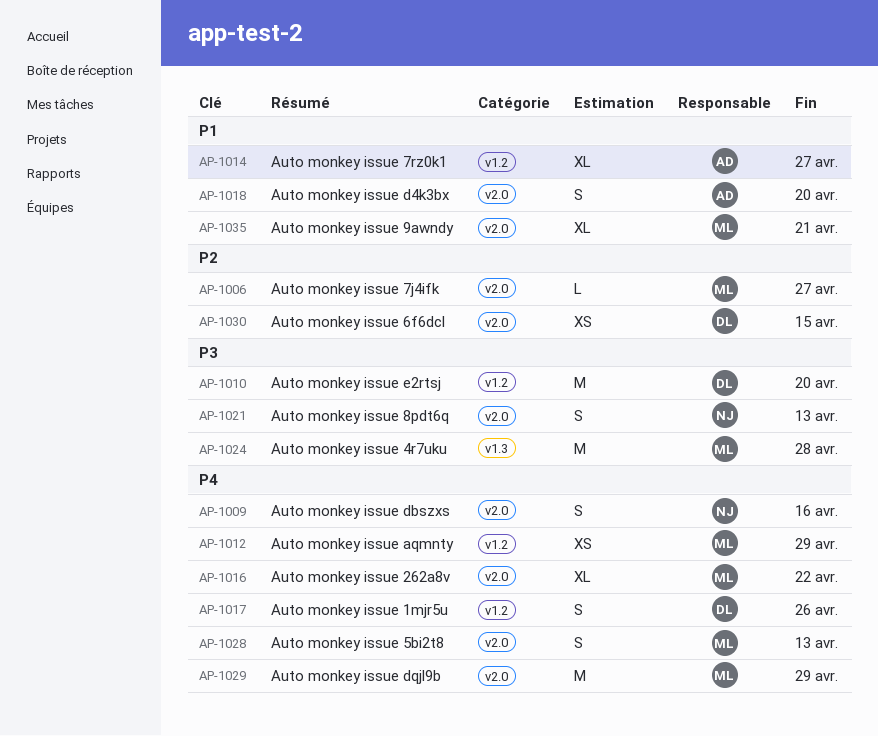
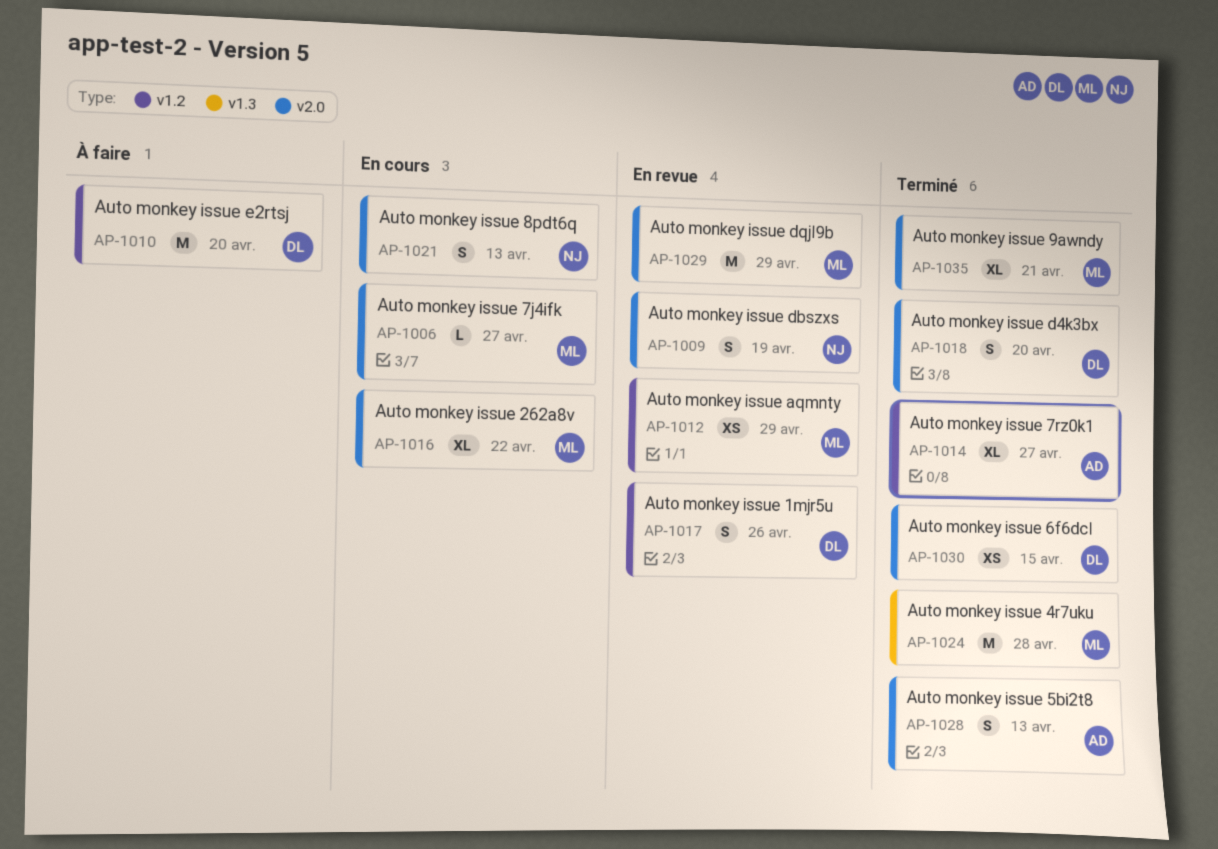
AP-1009, due: Apr 16 -> Apr 19
AP-1018, owner: AD -> DL
AP-1028, owner: ML -> AD

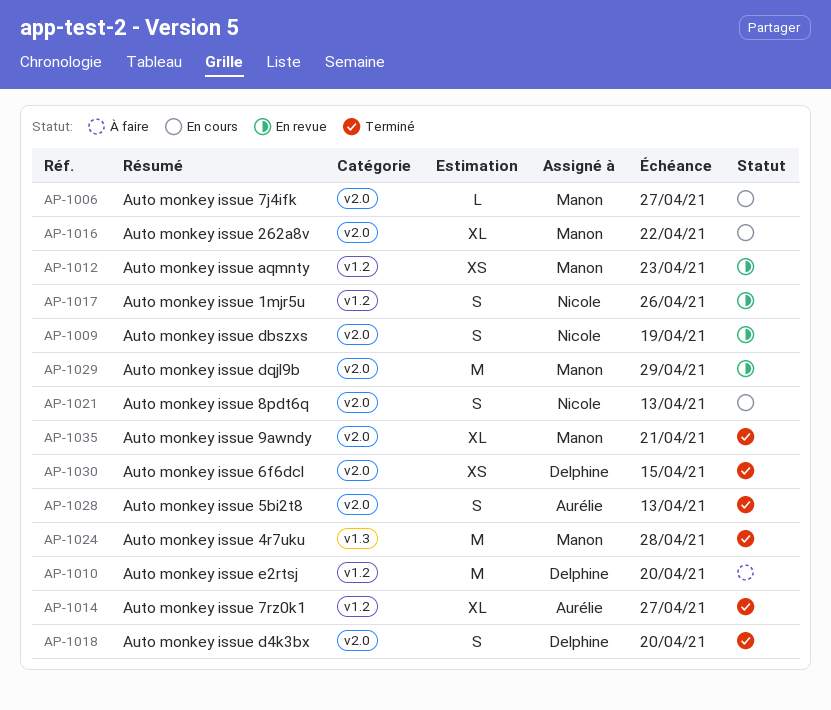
AP-1012, due: Apr 29 -> Apr 23
AP-1017, owner: Delphine -> Nicole

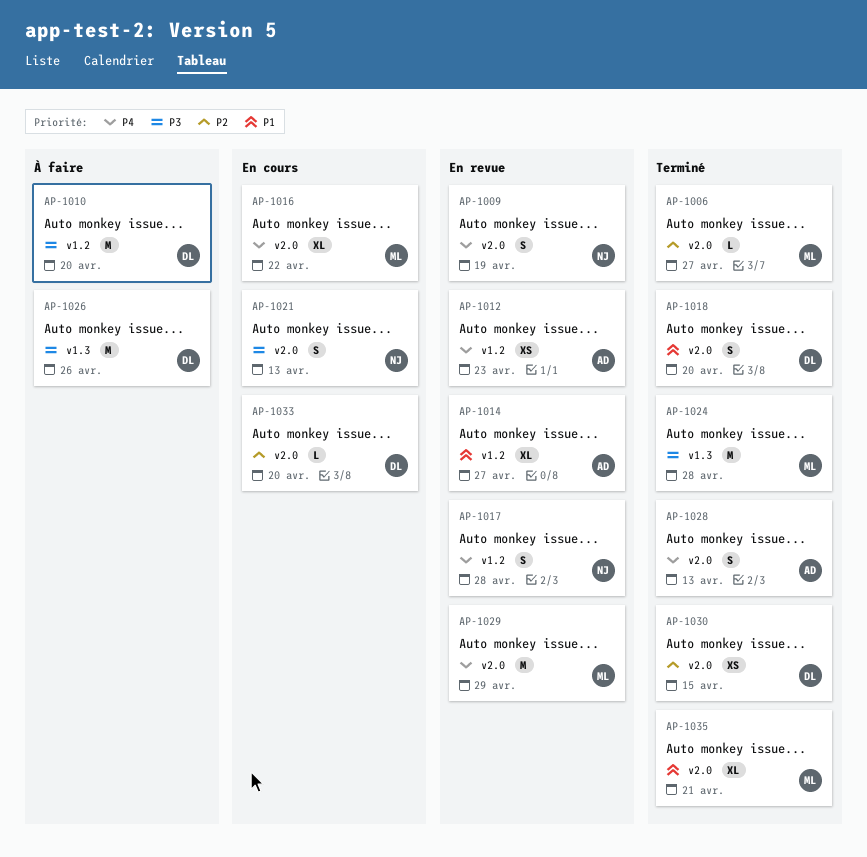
AP-1006, status: En cours -> Terminé
AP-1012, owner: Manon -> Aurélie
AP-1014, status: Terminé -> En revue
AP-1017, due: Apr 26 -> Apr 28
AP-1026: none -> present
AP-1033: none -> present

